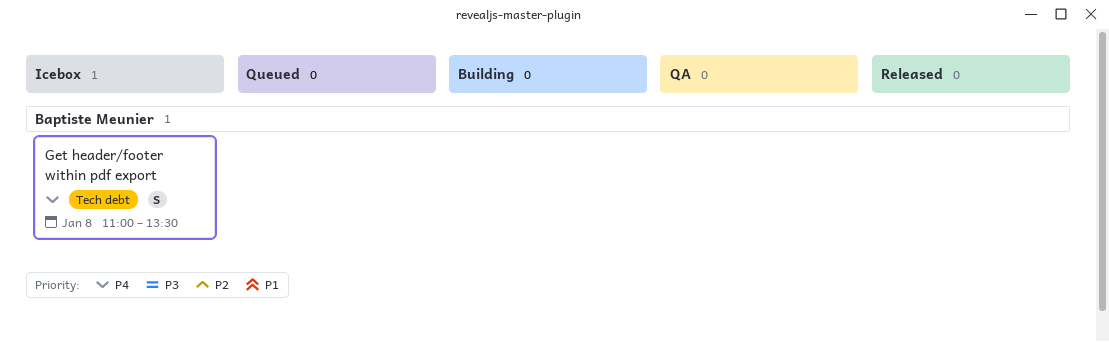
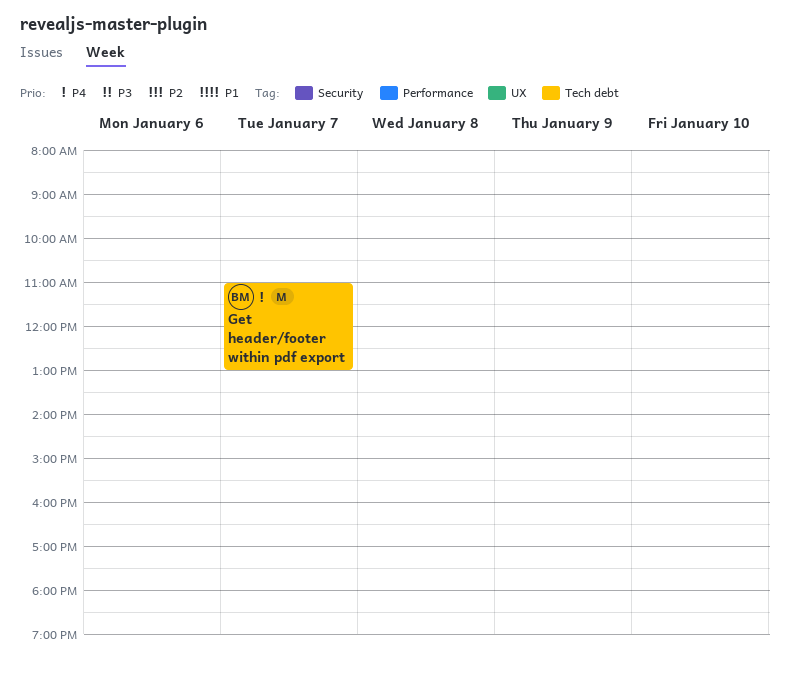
Get header/footer within pdf export, estimate: S -> M
Get header/footer within pdf export, day: Jan 8 -> Jan 7
Get header/footer within pdf export, ends: 13:30 -> 13:00

